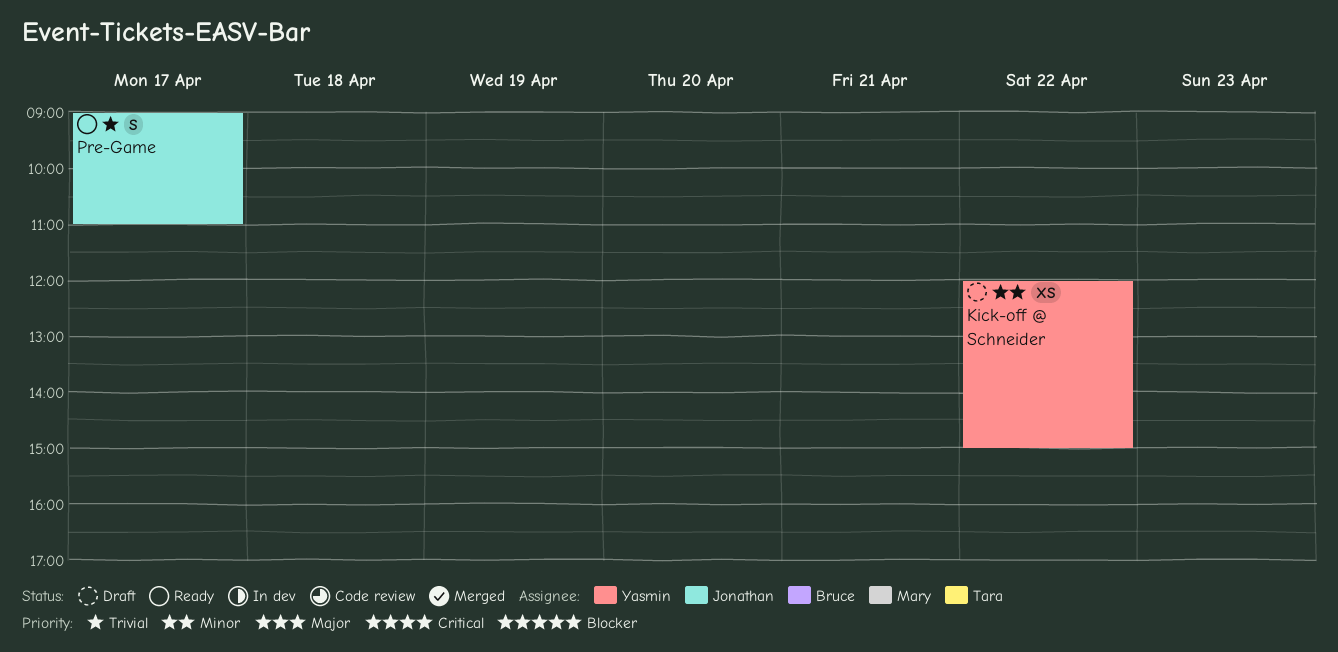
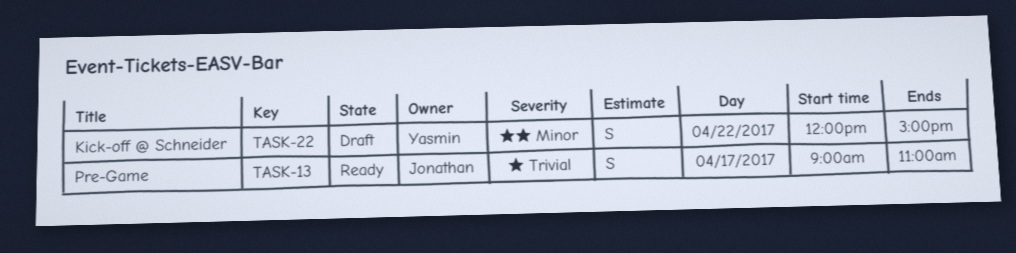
Kick-off @ Schneider, estimate: XS -> S

